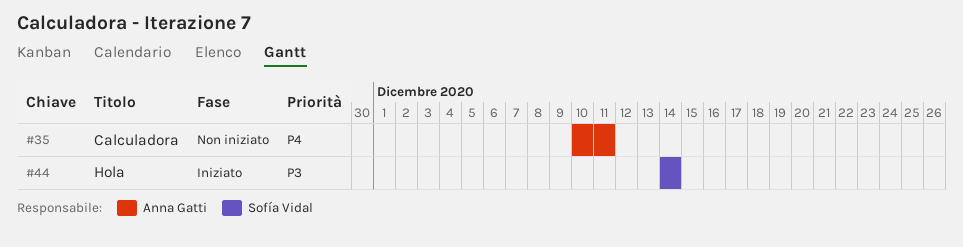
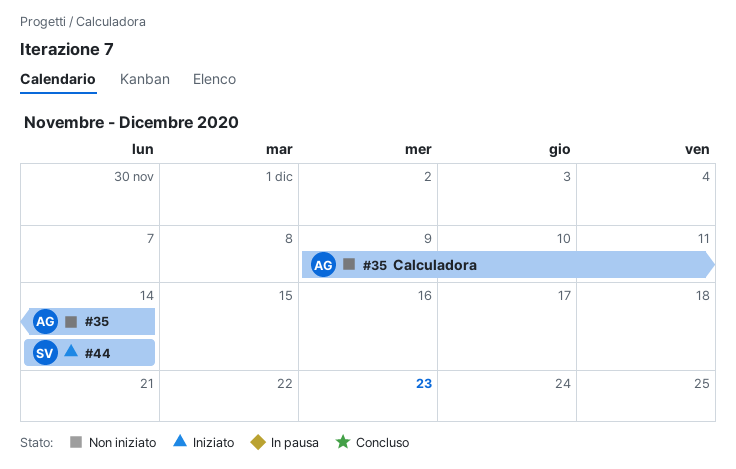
#35, start: Dec 10 -> Dec 9
#35, due: Dec 11 -> Dec 14

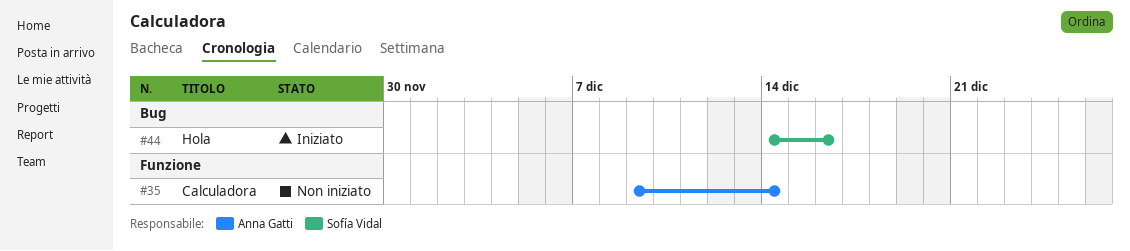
#44, due: Dec 14 -> Dec 16

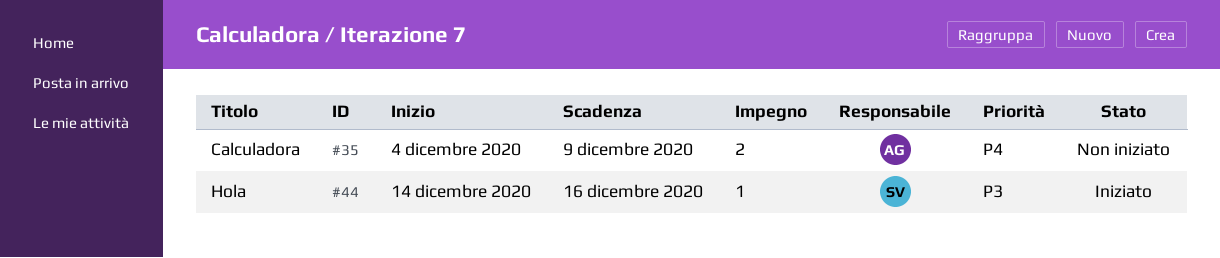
#35, start: Dec 9 -> Dec 4
#35, due: Dec 14 -> Dec 9

